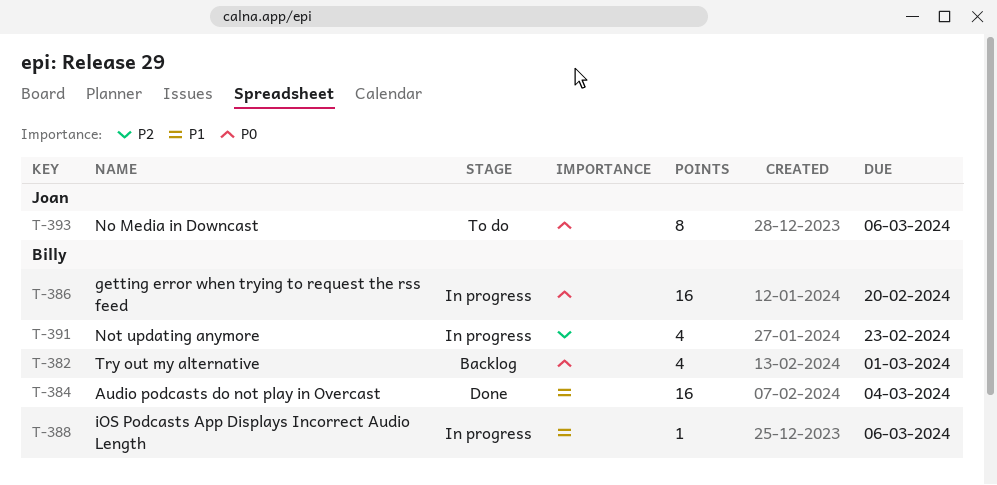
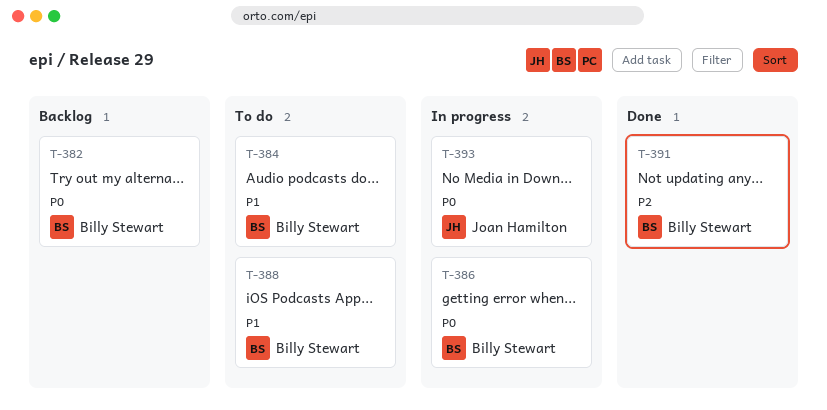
T-384, status: Done -> To do
T-388, status: In progress -> To do
T-391, status: In progress -> Done
T-393, status: To do -> In progress

